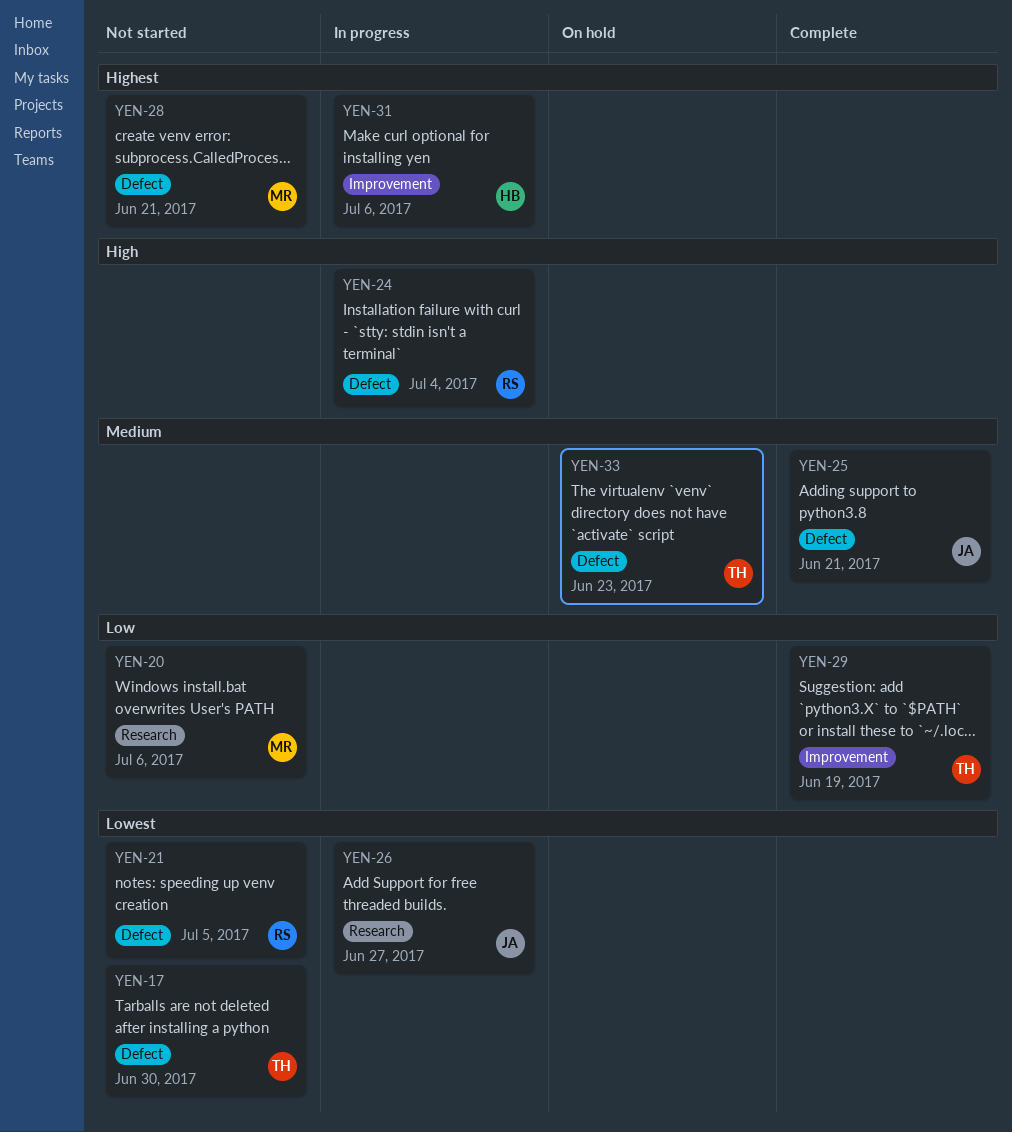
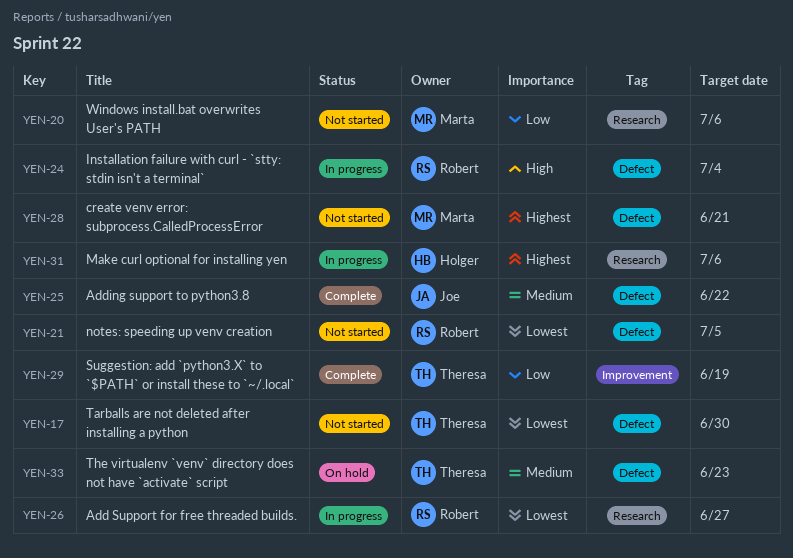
YEN-25, due: Jun 21 -> Jun 22
YEN-26, owner: Joe -> Robert
YEN-31, label: Improvement -> Research

